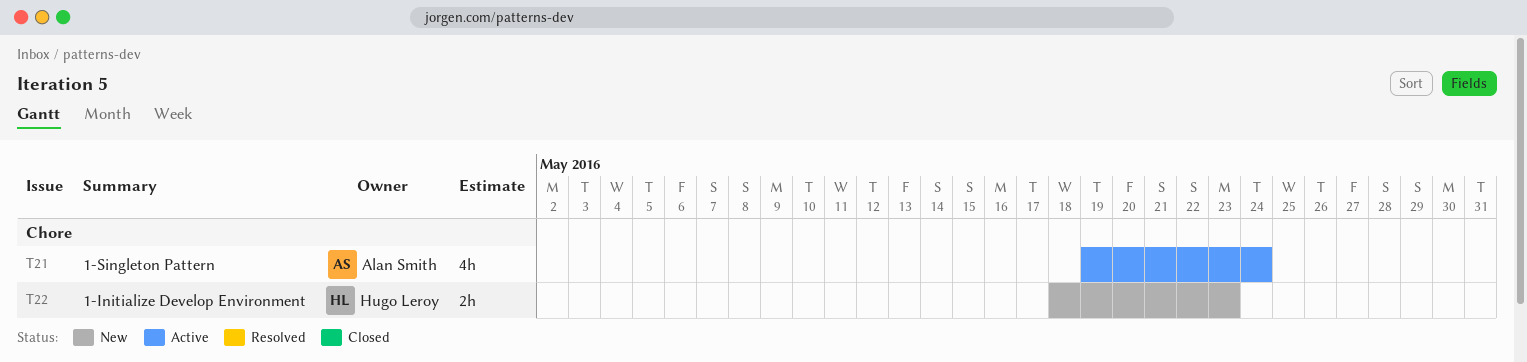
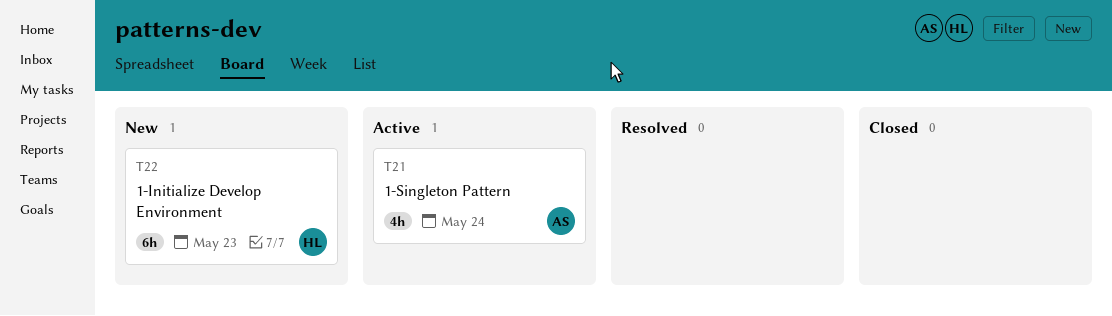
T22, estimate: 2h -> 6h

